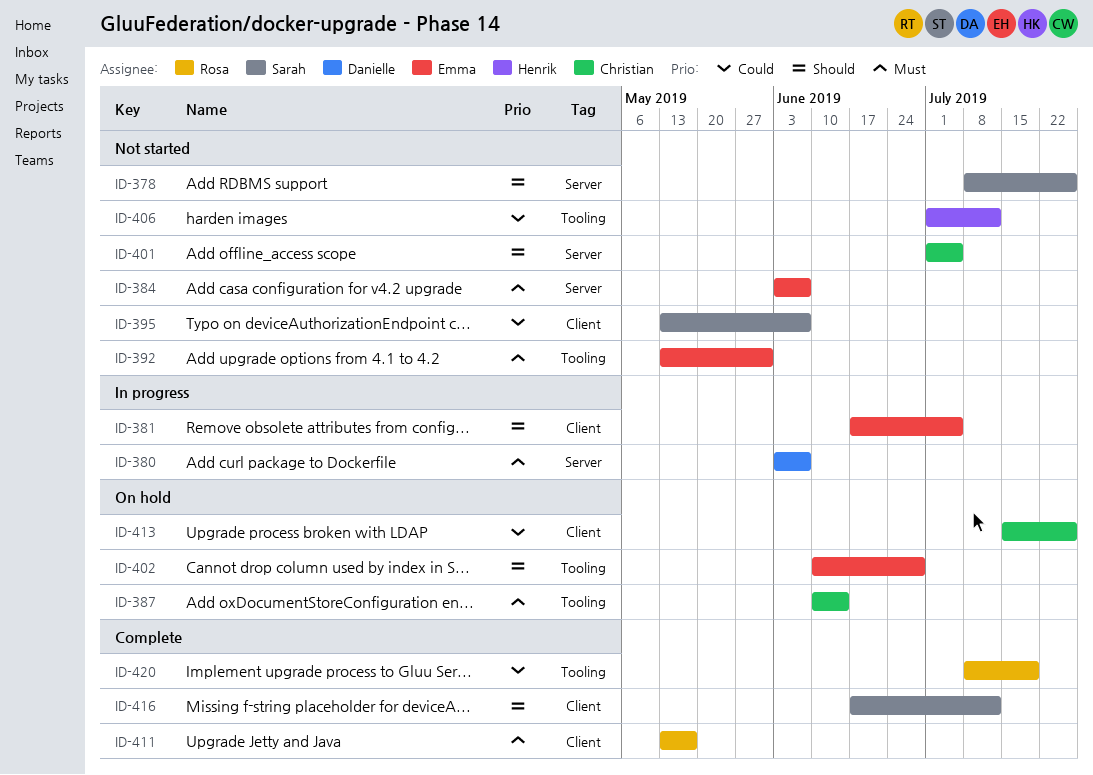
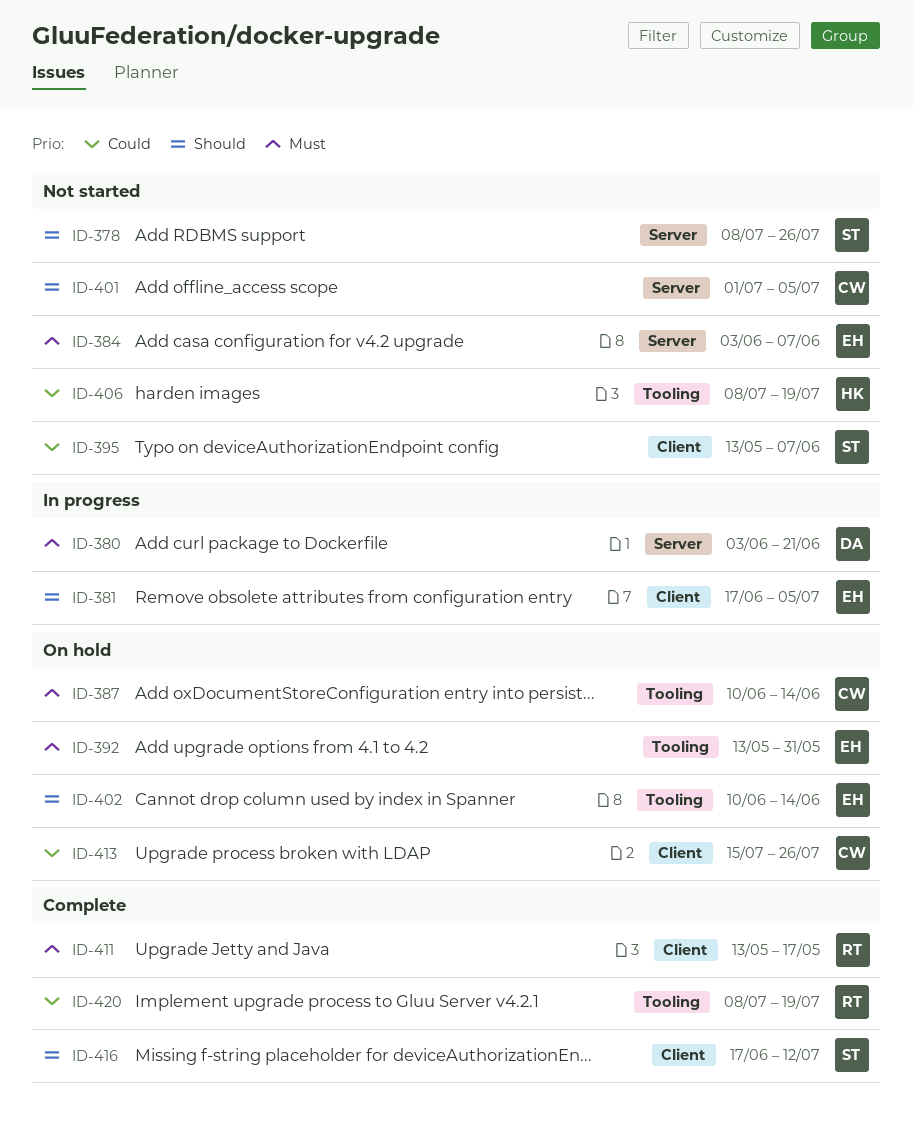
ID-380, due: Jun 7 -> Jun 21
ID-392, status: Not started -> On hold
ID-402, due: Jun 28 -> Jun 14
ID-406, start: Jul 1 -> Jul 8
ID-406, due: Jul 12 -> Jul 19

